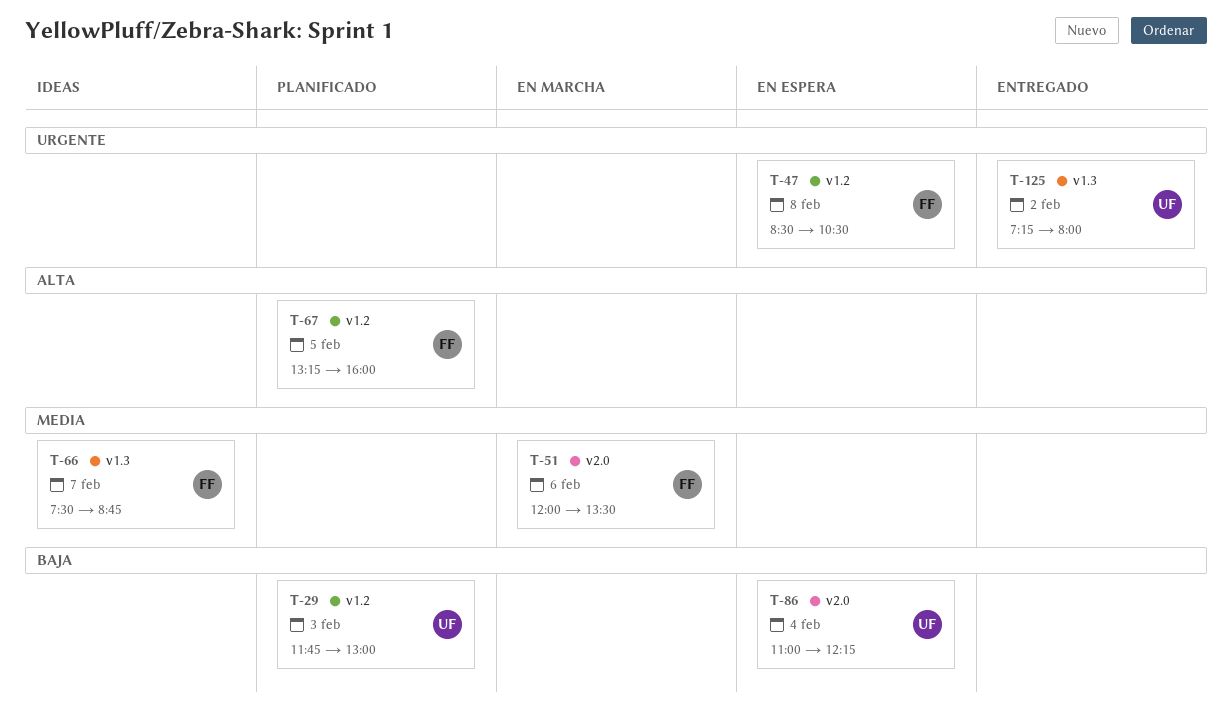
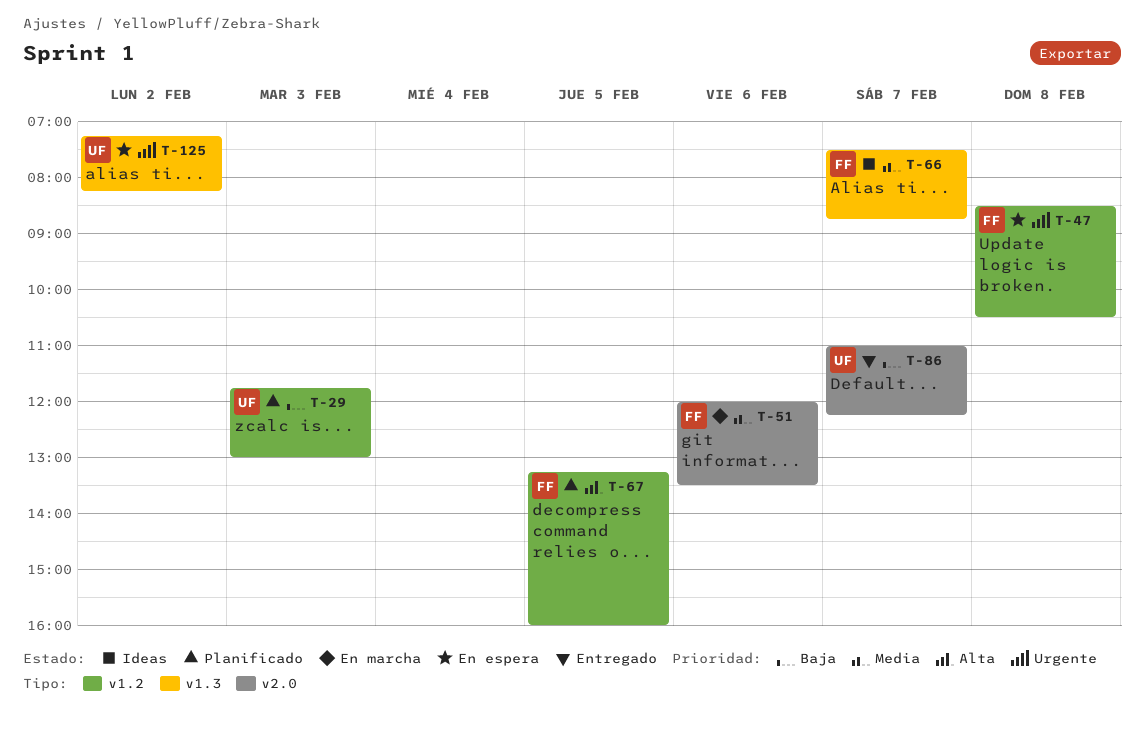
T-86, status: En espera -> Entregado
T-86, day: Feb 4 -> Feb 7
T-125, status: Entregado -> En espera
T-125, ends: 08:00 -> 08:15

